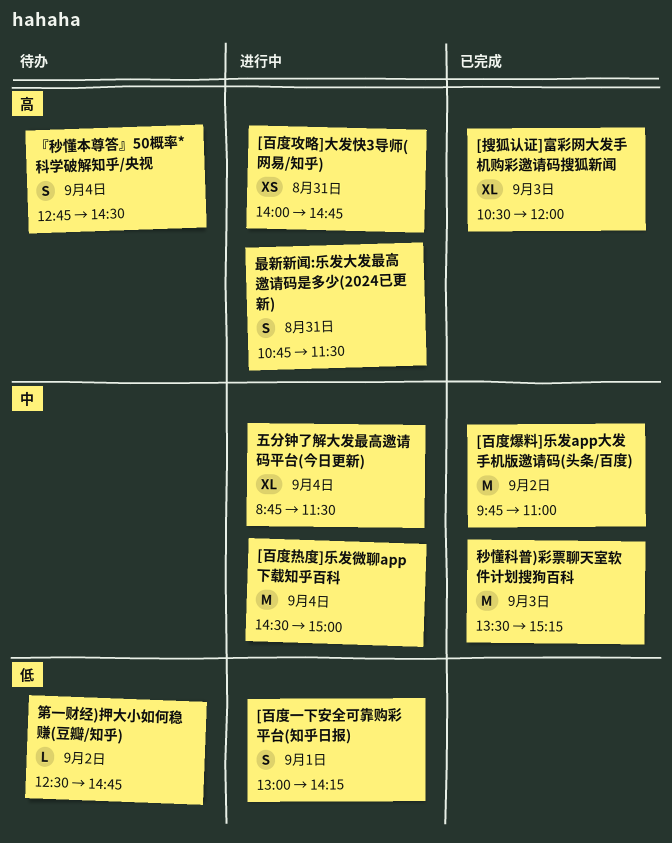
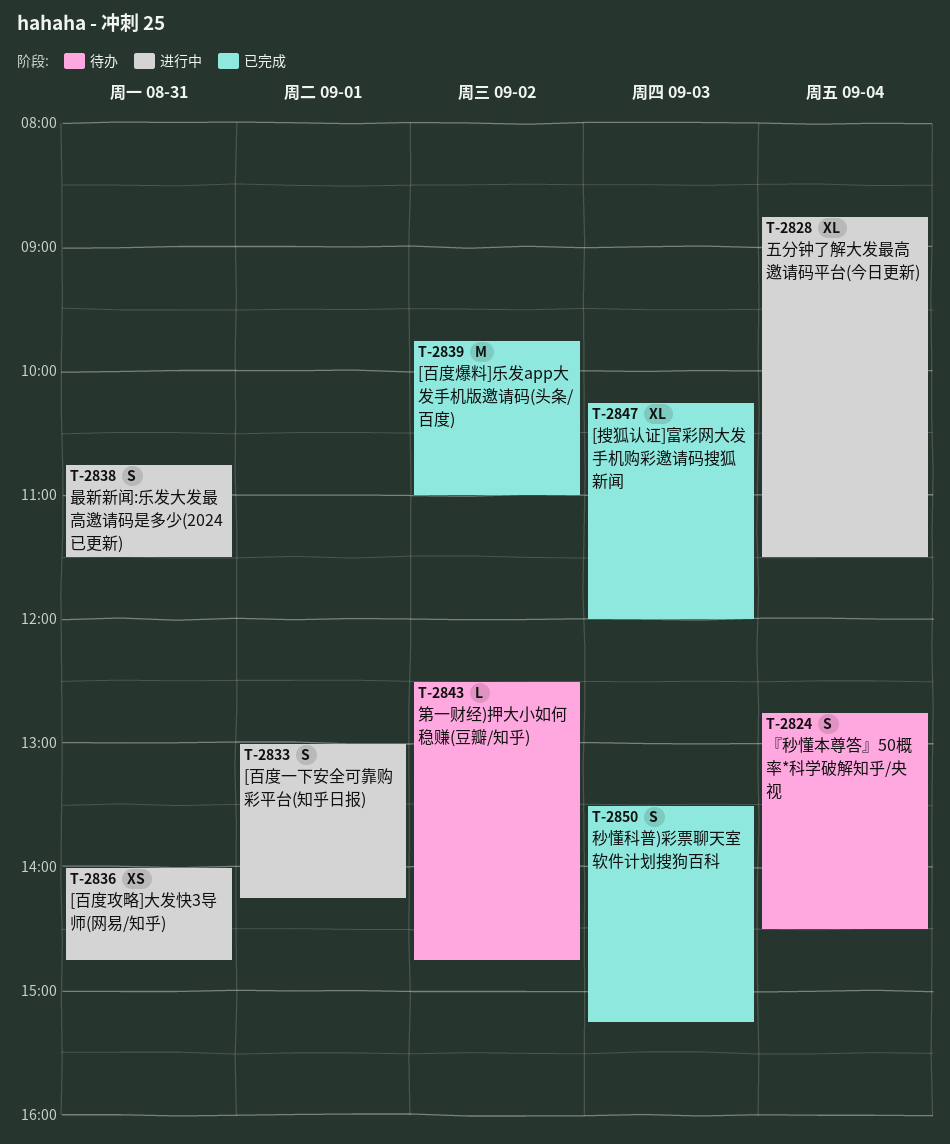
[搜狐认证]富彩网大发手机购彩邀请码搜狐新闻, begins: 10:30 -> 10:15
[百度热度]乐发微聊app下载知乎百科: present -> none
秒懂科普)彩票聊天室软件计划搜狗百科, estimate: M -> S

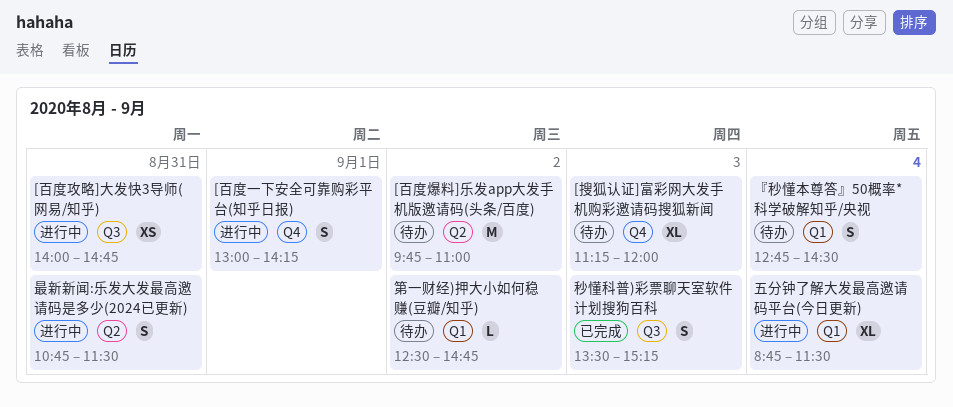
[搜狐认证]富彩网大发手机购彩邀请码搜狐新闻, status: 已完成 -> 待办
[搜狐认证]富彩网大发手机购彩邀请码搜狐新闻, begins: 10:15 -> 11:15
[百度爆料]乐发app大发手机版邀请码(头条/百度), status: 已完成 -> 待办

